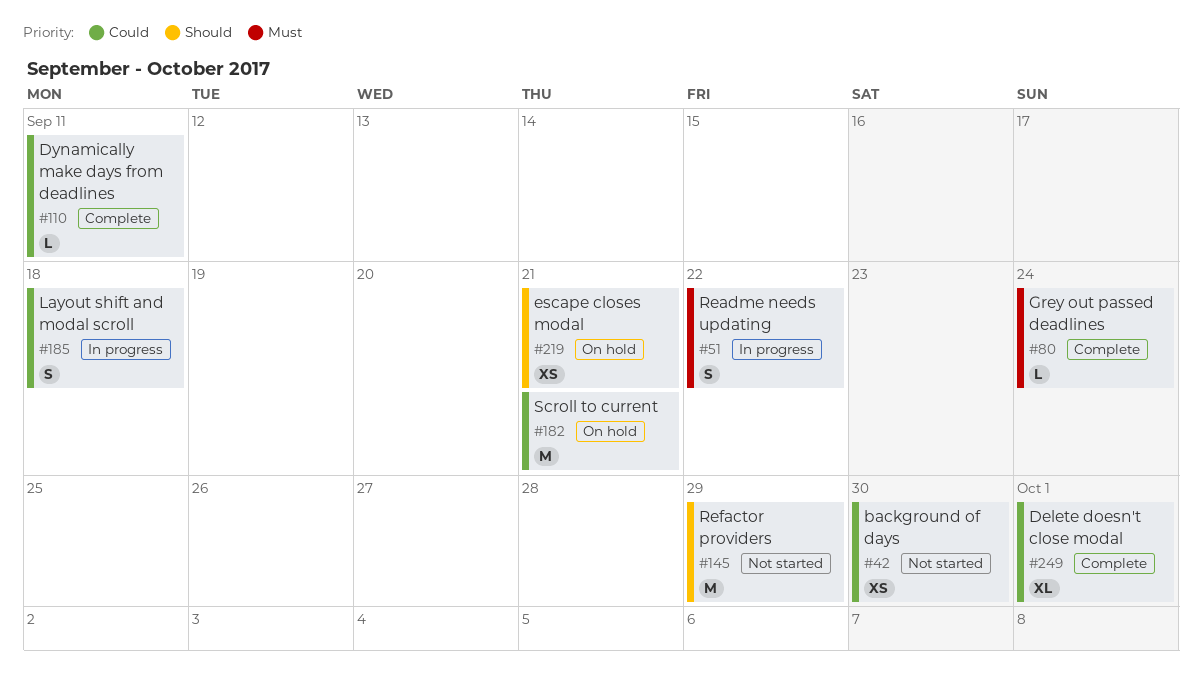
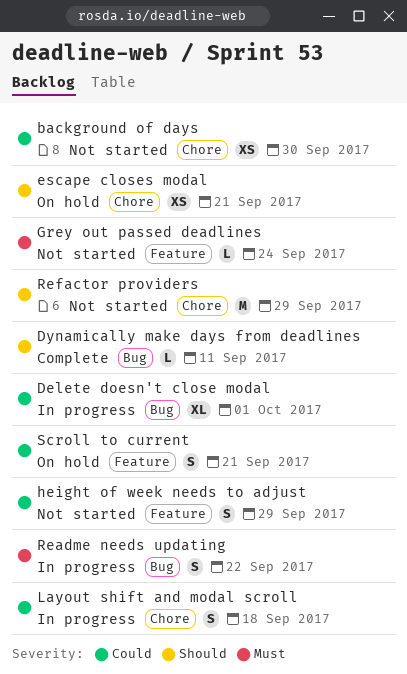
Delete doesn't close modal, status: Complete -> In progress
Dynamically make days from deadlines, priority: Could -> Should
Grey out passed deadlines, status: Complete -> Not started
height of week needs to adjust: none -> present
Scroll to current, estimate: M -> S

